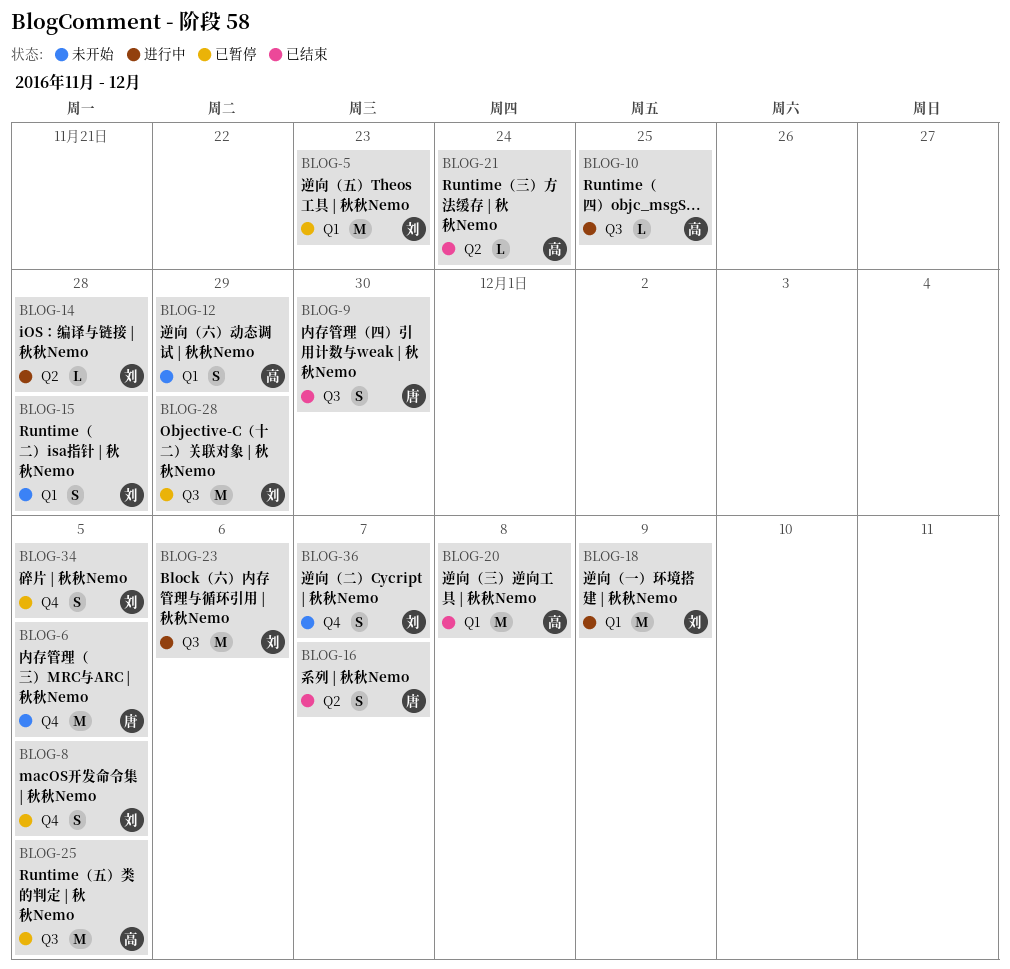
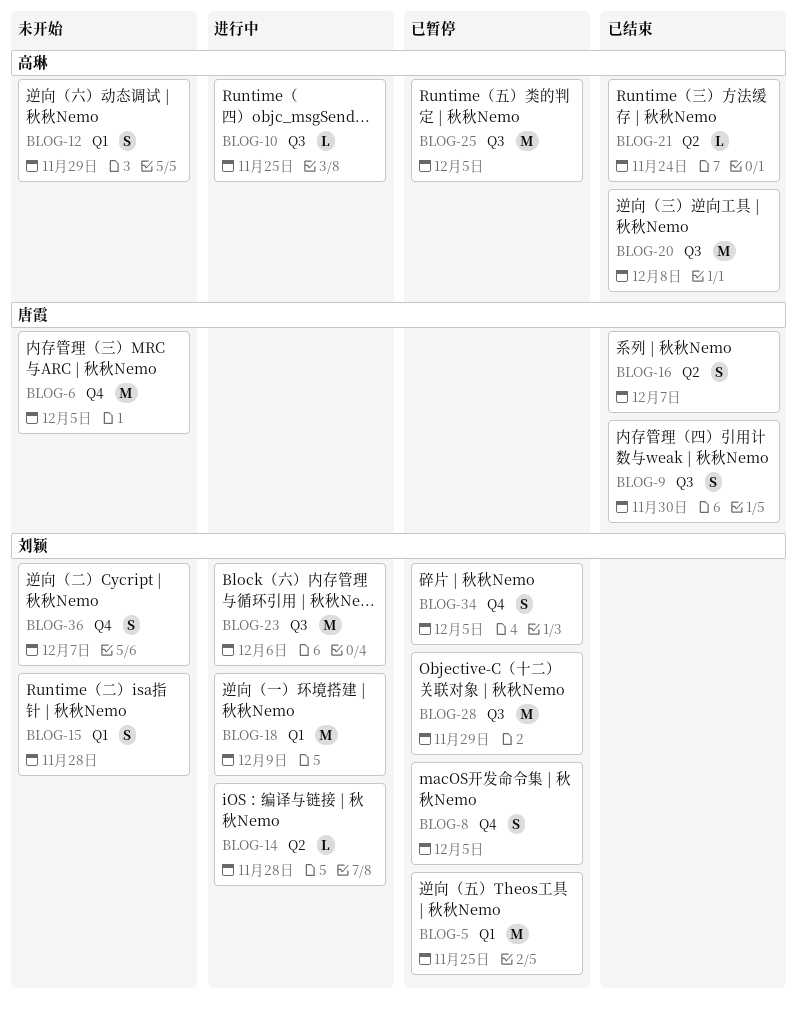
BLOG-5, due: Nov 23 -> Nov 25
BLOG-20, label: Q1 -> Q3

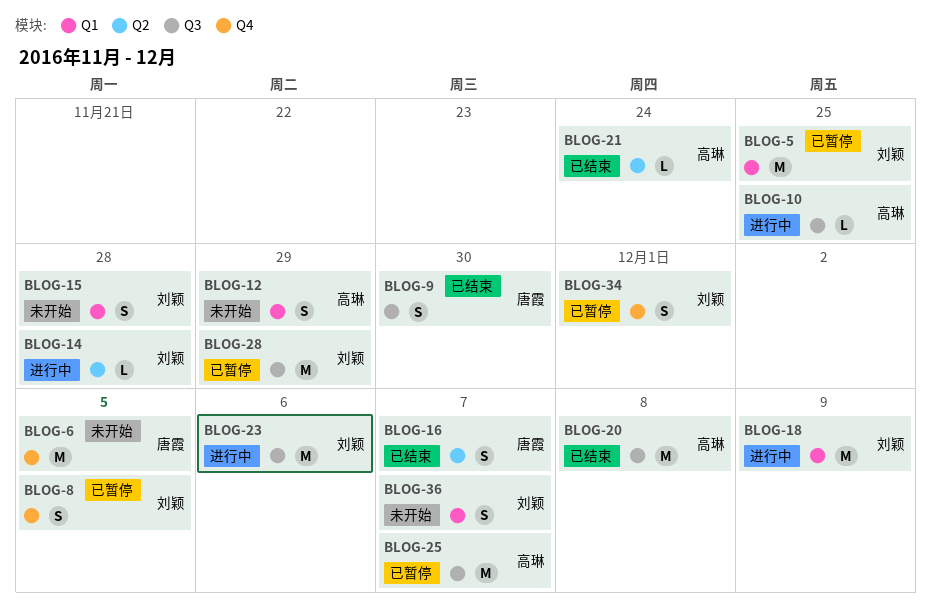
BLOG-25, due: Dec 5 -> Dec 7
BLOG-34, due: Dec 5 -> Dec 1
BLOG-36, label: Q4 -> Q1

